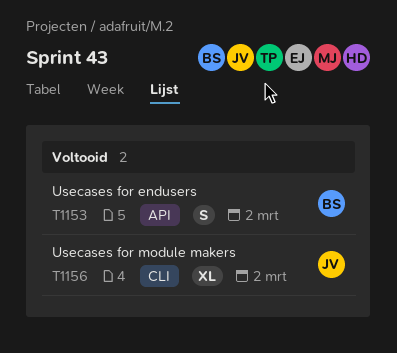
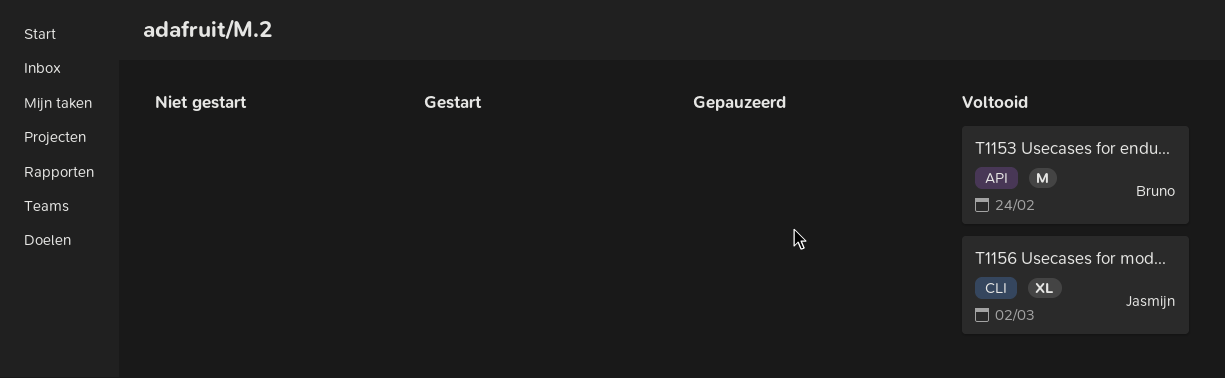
T1153, estimate: S -> M
T1153, due: Mar 2 -> Feb 24

